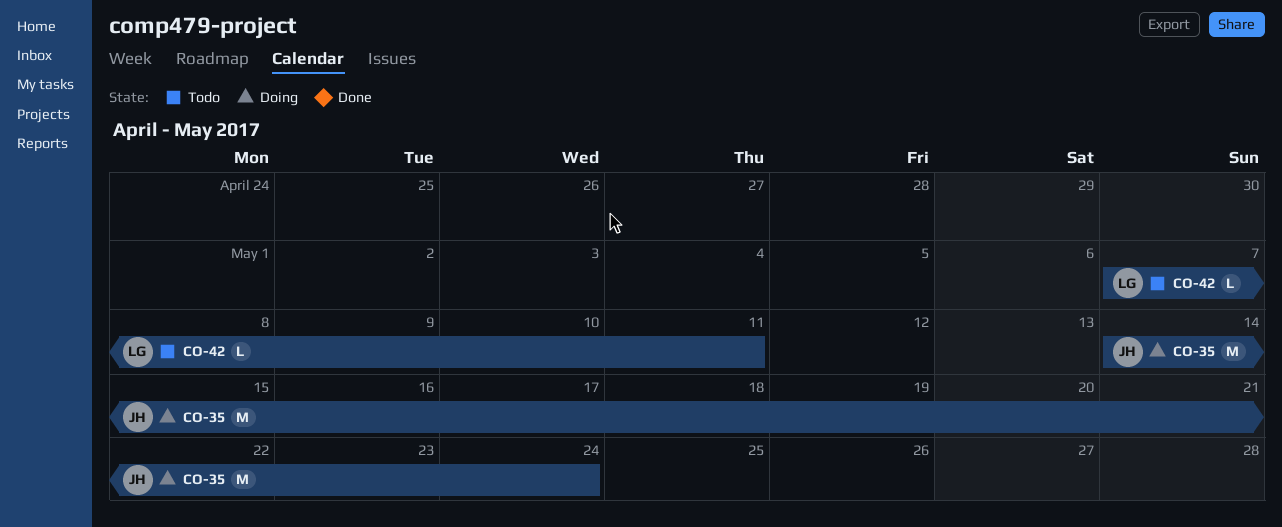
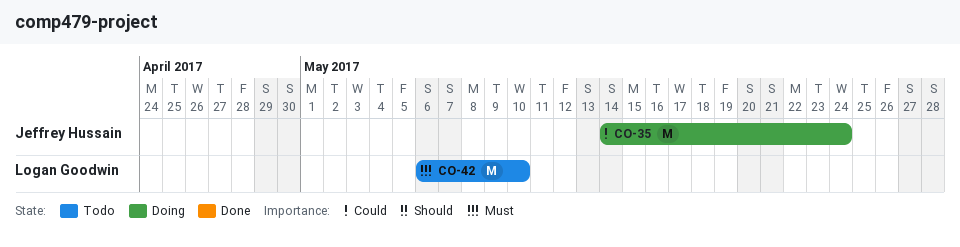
CO-42, estimate: L -> M
CO-42, start: May 7 -> May 6
CO-42, due: May 11 -> May 10

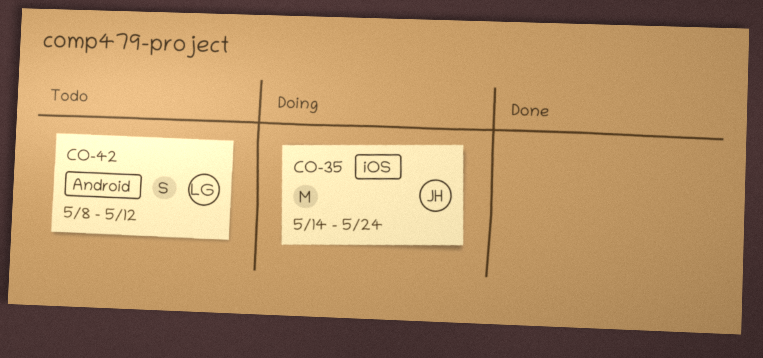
CO-42, estimate: M -> S
CO-42, start: May 6 -> May 8
CO-42, due: May 10 -> May 12

